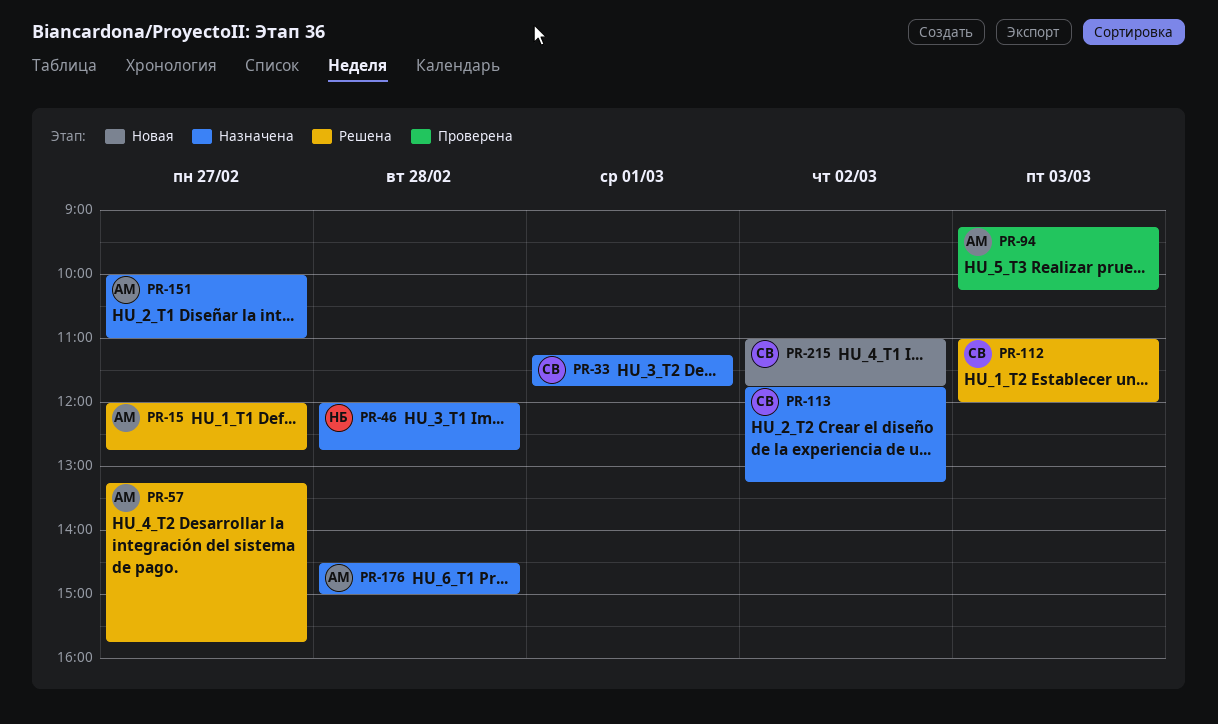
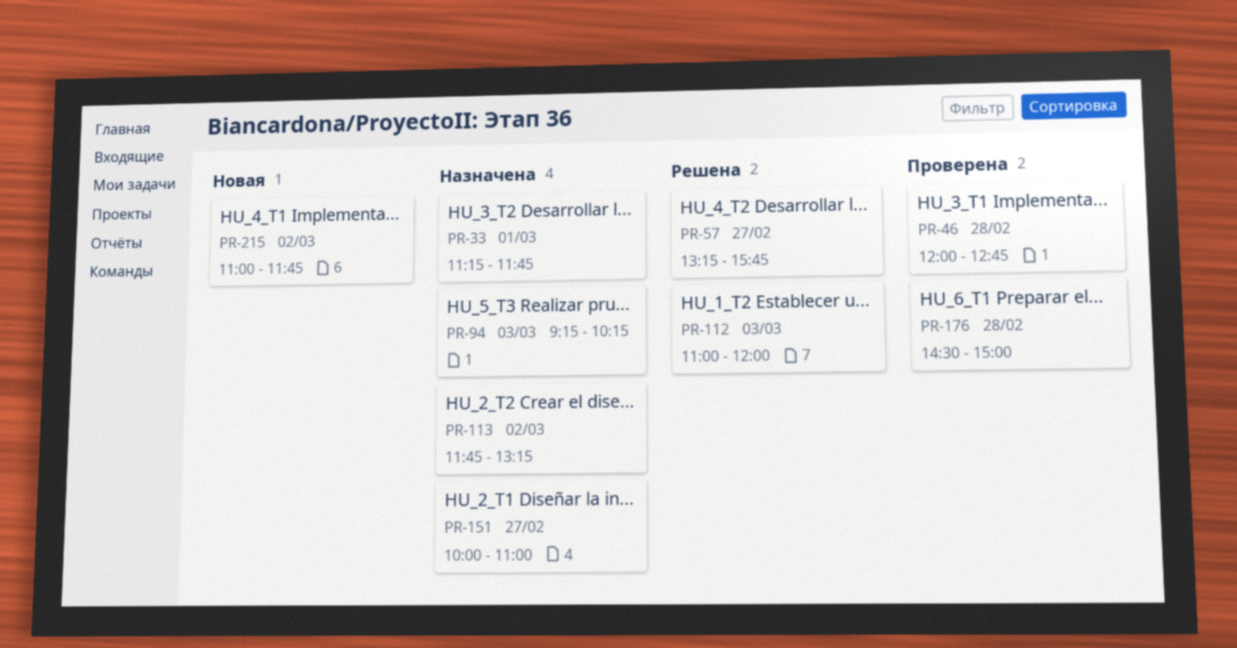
PR-15: present -> none
PR-46, status: Назначена -> Проверена
PR-94, status: Проверена -> Назначена
PR-176, status: Назначена -> Проверена

